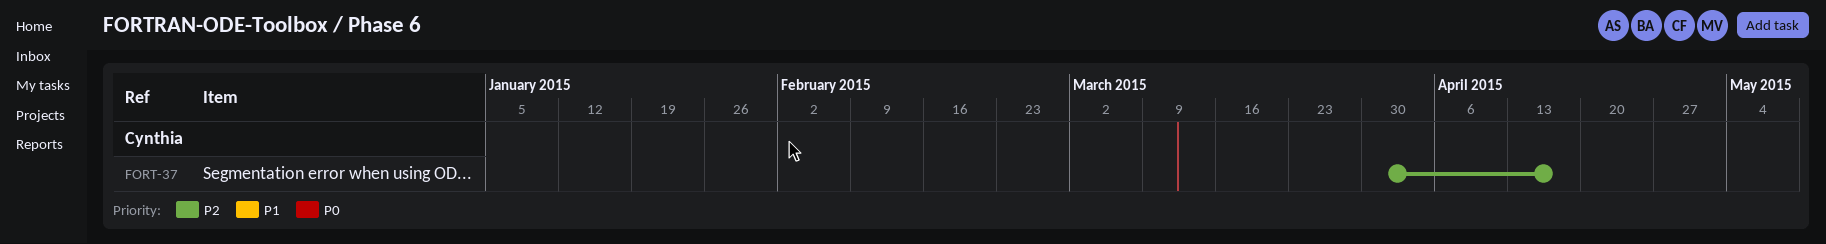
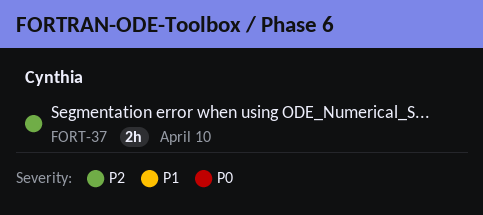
FORT-37, due: Apr 17 -> Apr 10

